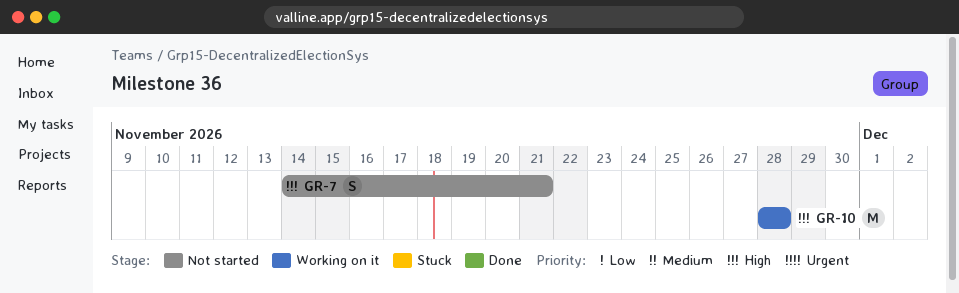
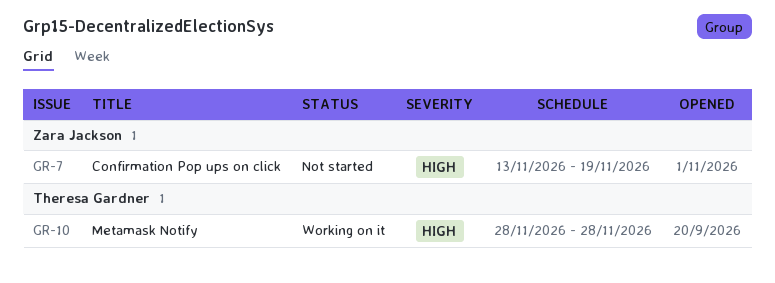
GR-7, start: Nov 14 -> Nov 13
GR-7, due: Nov 21 -> Nov 19

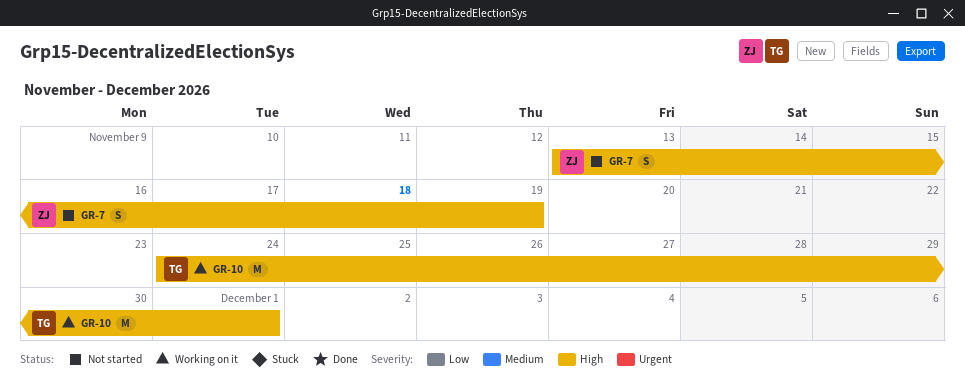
GR-10, start: Nov 28 -> Nov 24
GR-10, due: Nov 28 -> Dec 1

